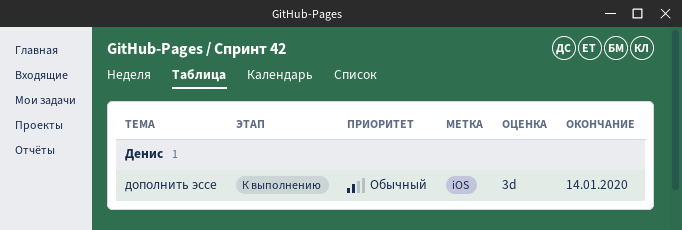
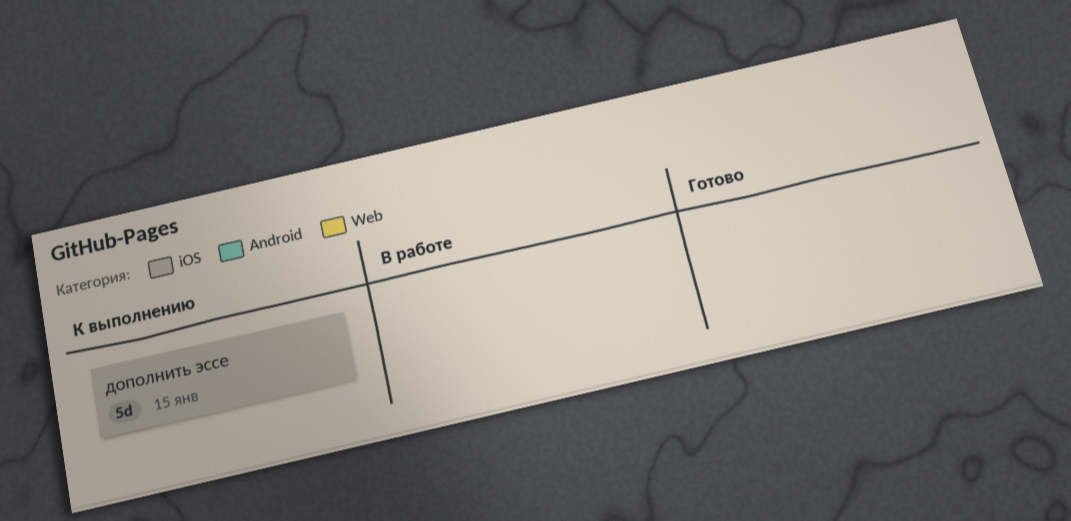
дополнить эссе, estimate: 3d -> 5d
дополнить эссе, due: Jan 14 -> Jan 15

